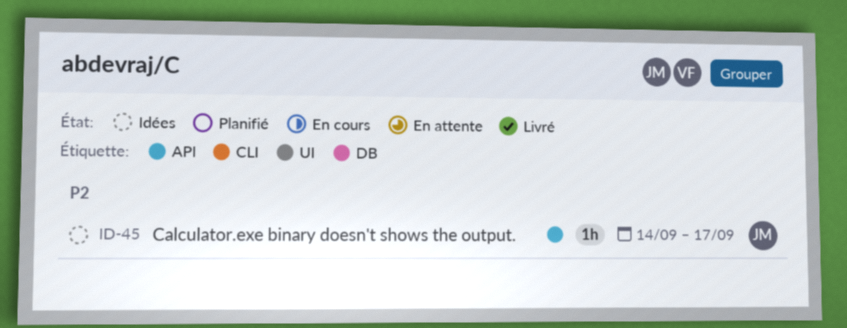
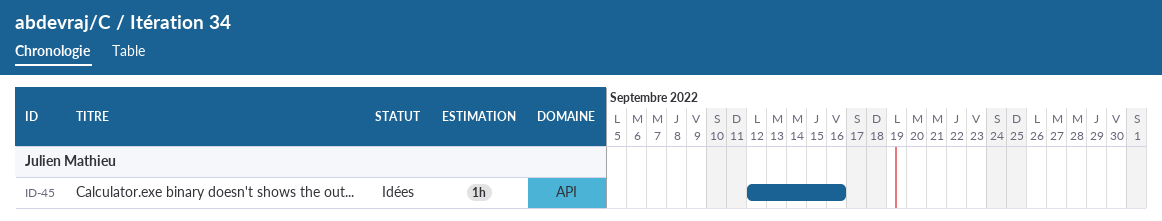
ID-45, start: Sep 14 -> Sep 12
ID-45, due: Sep 17 -> Sep 16

